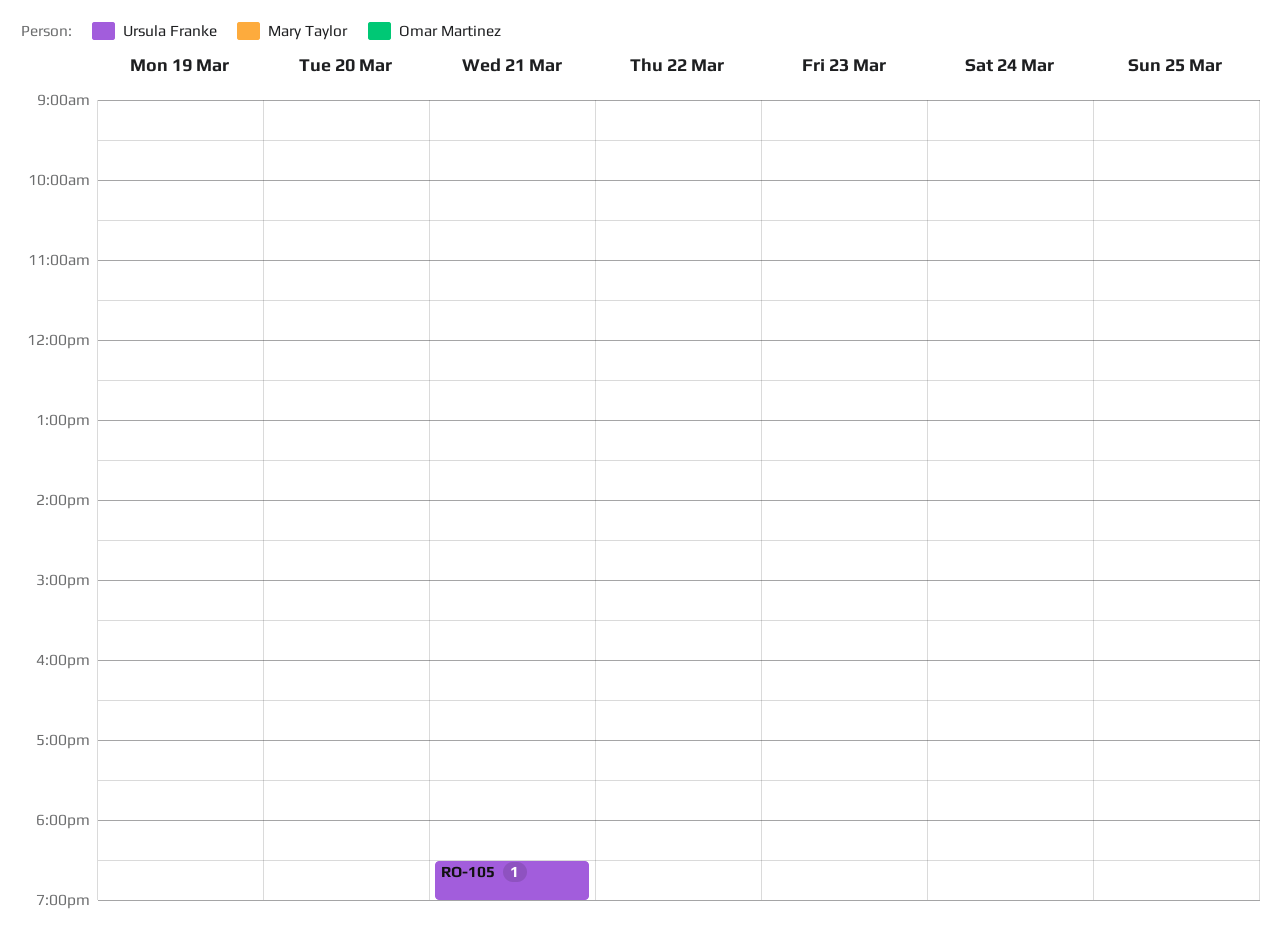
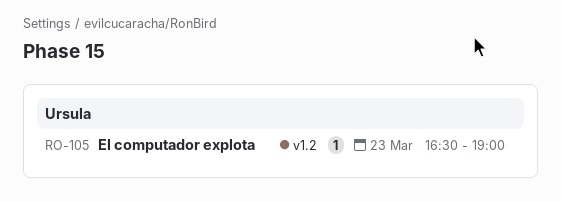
RO-105, day: Mar 21 -> Mar 23
RO-105, begins: 18:30 -> 16:30

